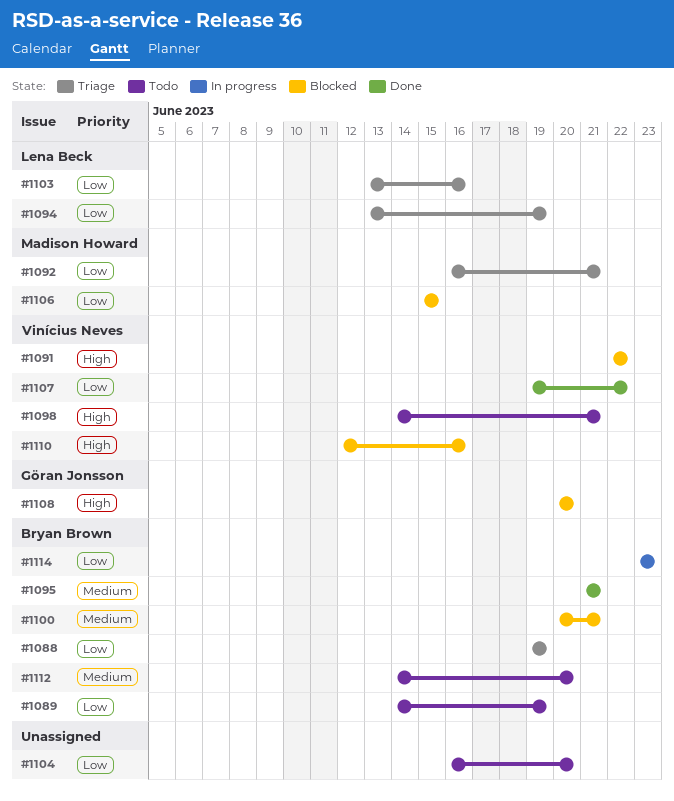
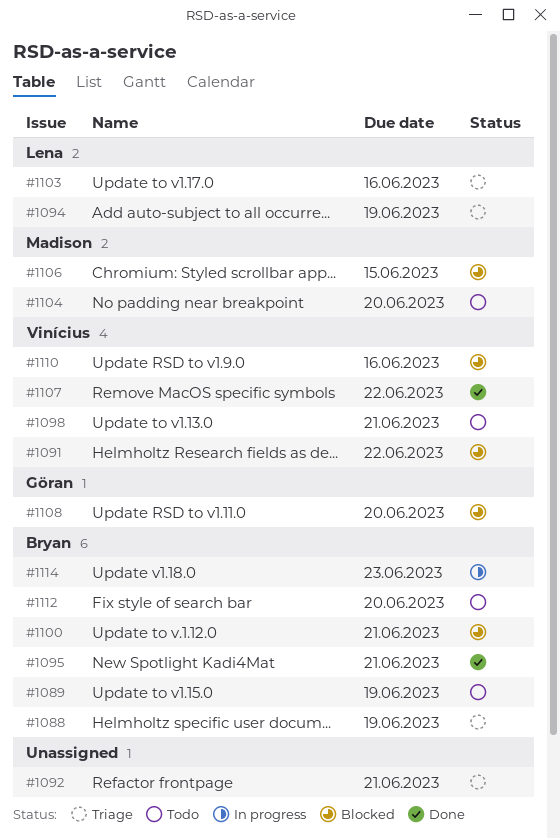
#1092, owner: Madison Howard -> none
#1104, owner: none -> Madison Howard

